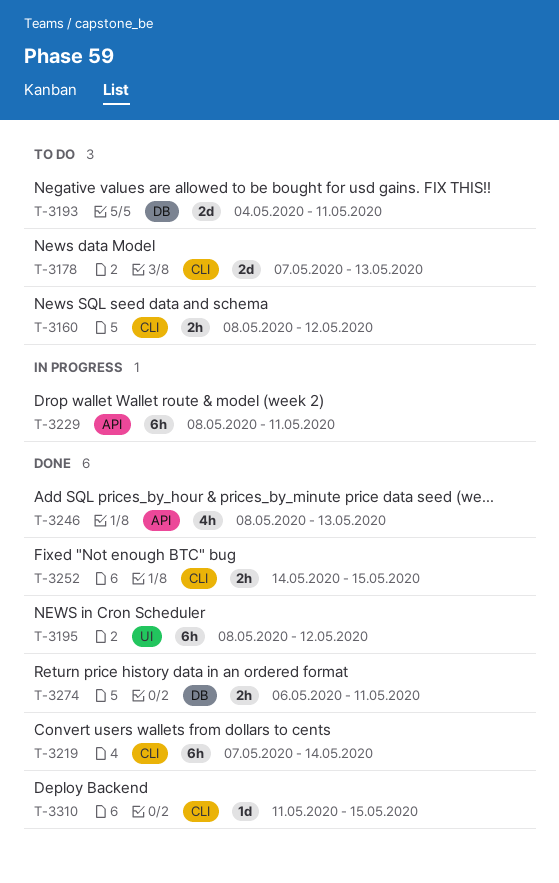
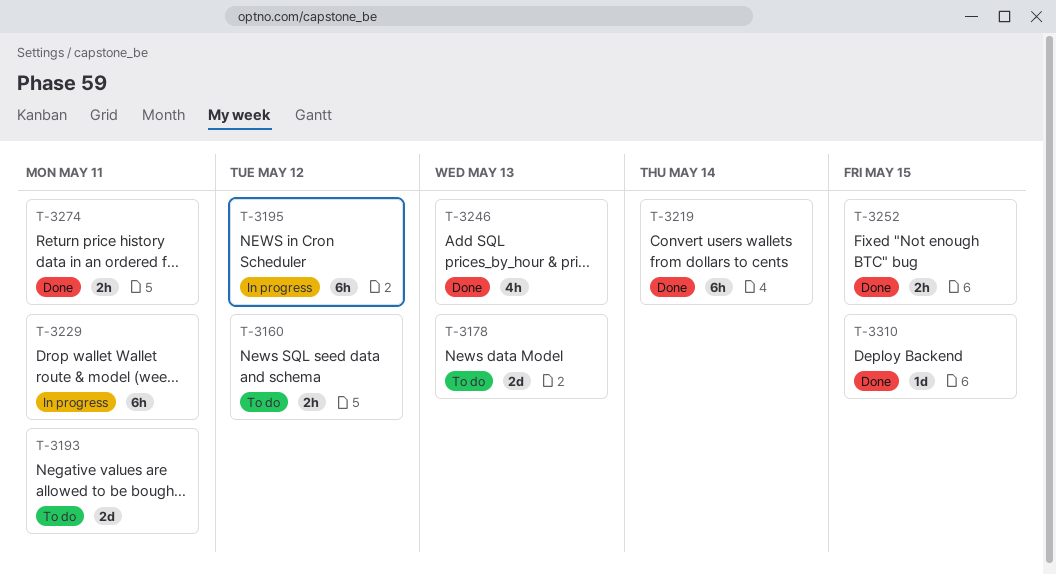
T-3195, status: Done -> In progress

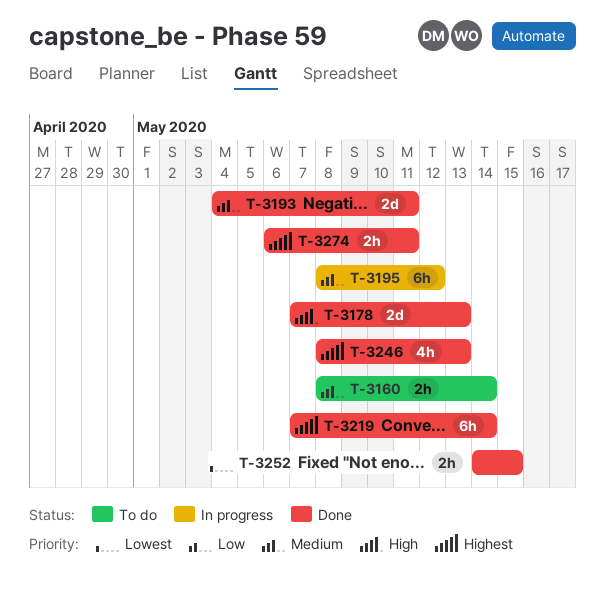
T-3160, due: May 12 -> May 14
T-3178, status: To do -> Done
T-3193, status: To do -> Done
T-3229: present -> none
T-3310: present -> none

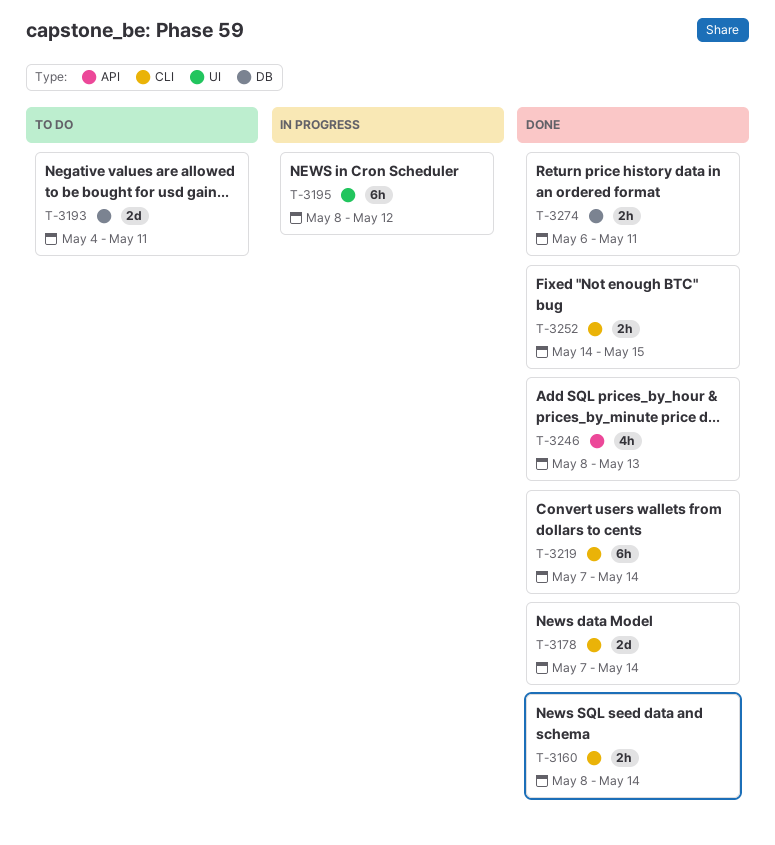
T-3160, status: To do -> Done
T-3178, due: May 13 -> May 14
T-3193, status: Done -> To do

